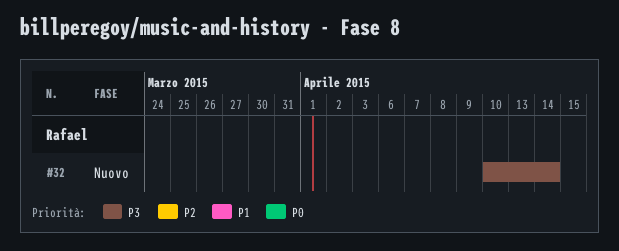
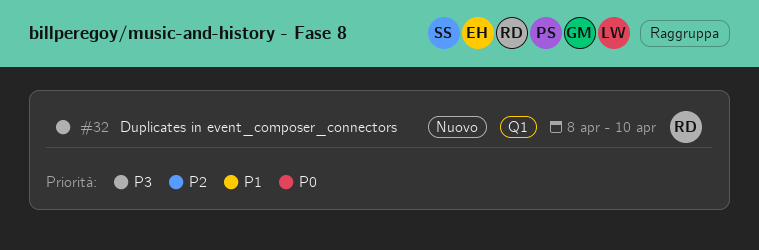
#32, start: Apr 10 -> Apr 8
#32, due: Apr 14 -> Apr 10

